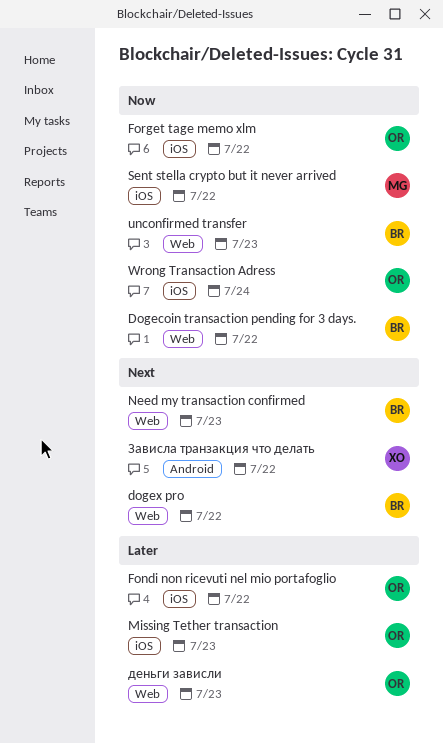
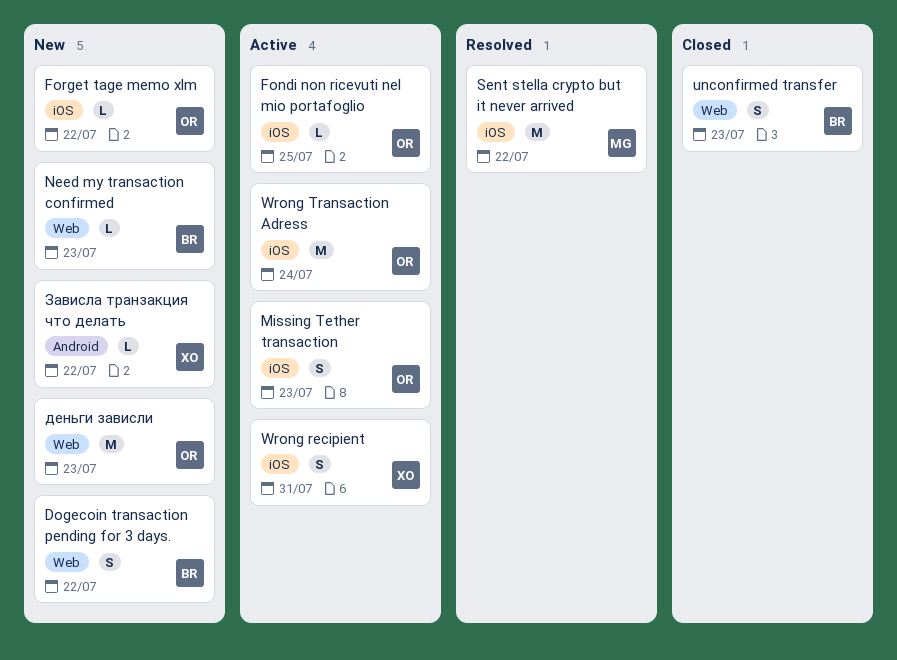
dogex pro: present -> none
Fondi non ricevuti nel mio portafoglio, due: Jul 22 -> Jul 25
Wrong recipient: none -> present

